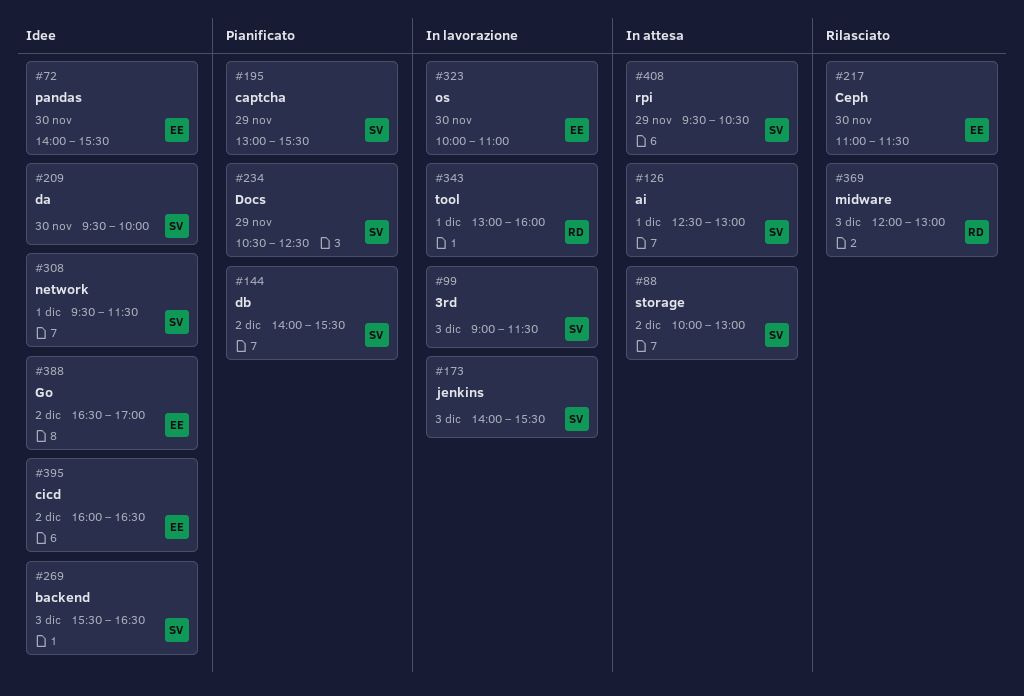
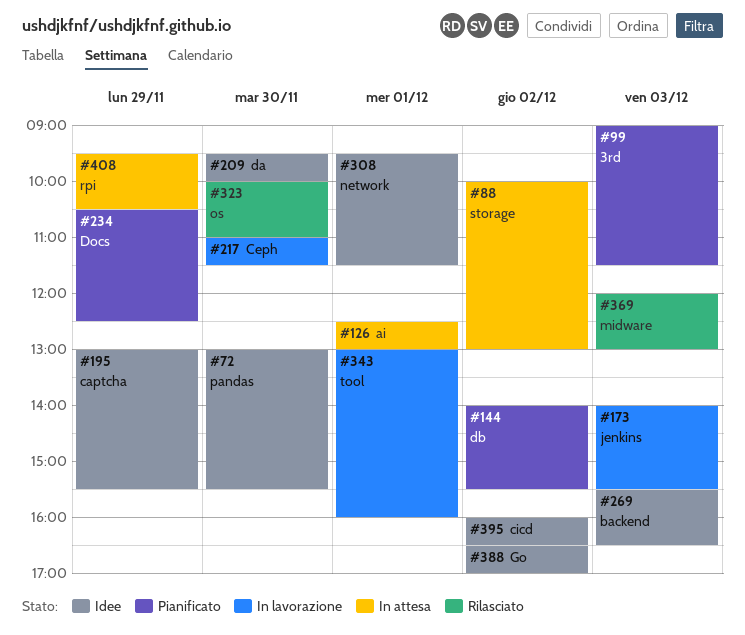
#72, begins: 14:00 -> 13:00
#99, status: In lavorazione -> Pianificato
#195, status: Pianificato -> Idee
#217, status: Rilasciato -> In lavorazione
#323, status: In lavorazione -> Rilasciato

